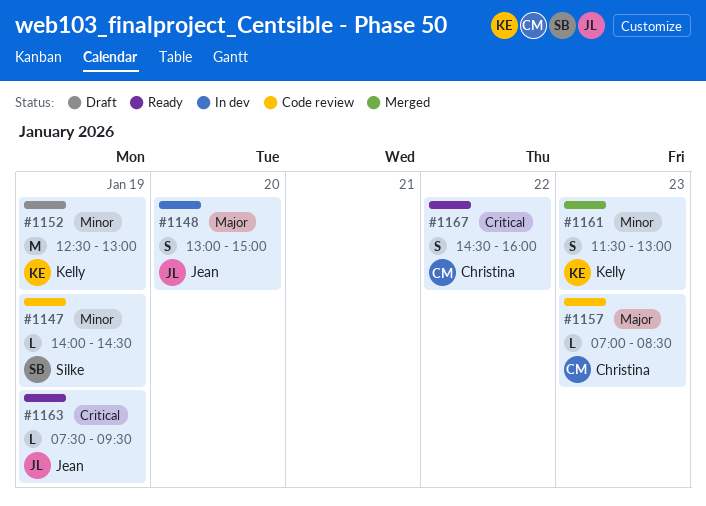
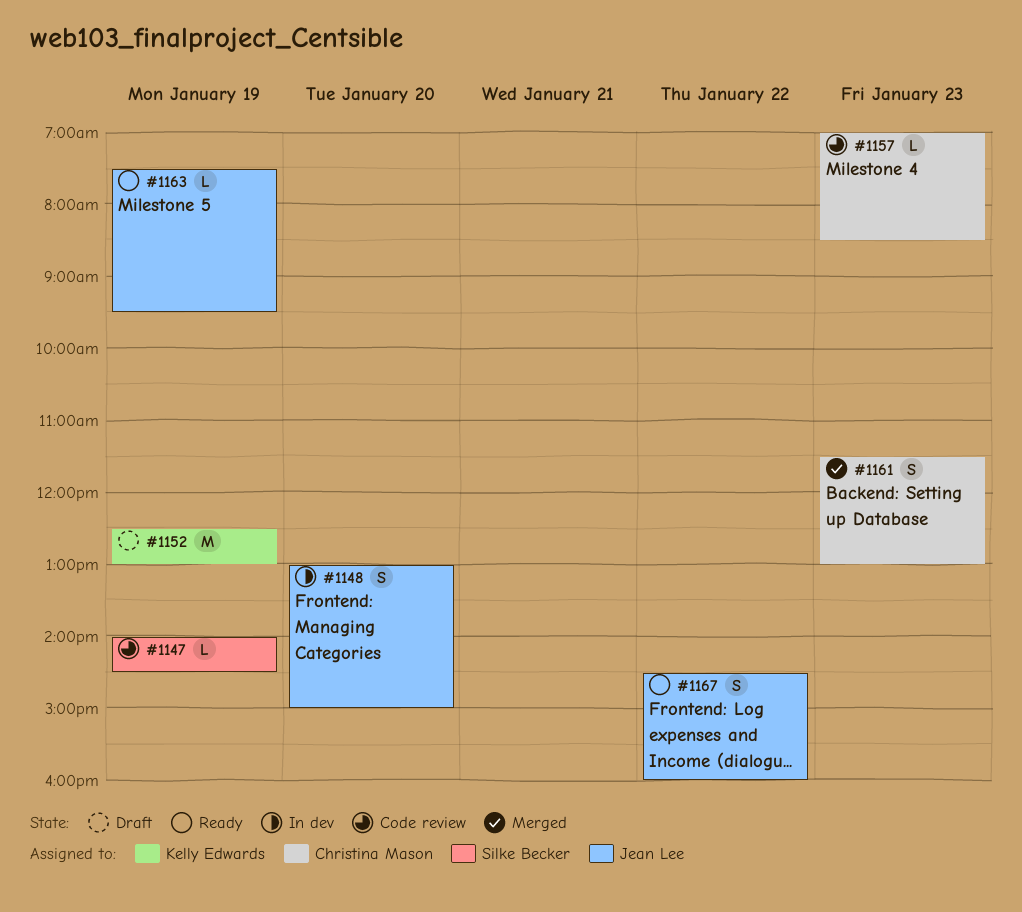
#1161, owner: Kelly Edwards -> Christina Mason
#1167, owner: Christina Mason -> Jean Lee

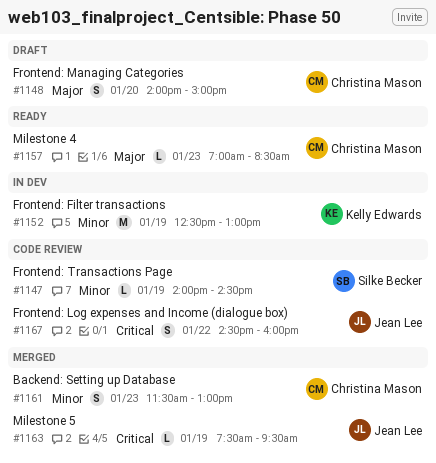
#1148, status: In dev -> Draft
#1148, owner: Jean Lee -> Christina Mason
#1148, begins: 13:00 -> 14:00
#1152, status: Draft -> In dev
#1157, status: Code review -> Ready
#1163, status: Ready -> Merged
#1167, status: Ready -> Code review

